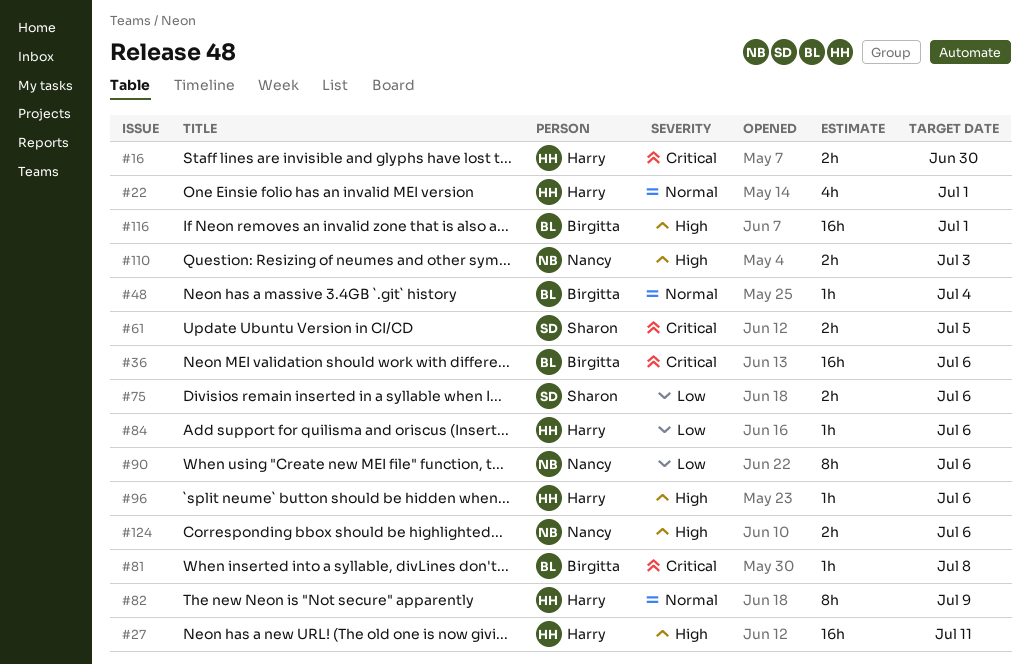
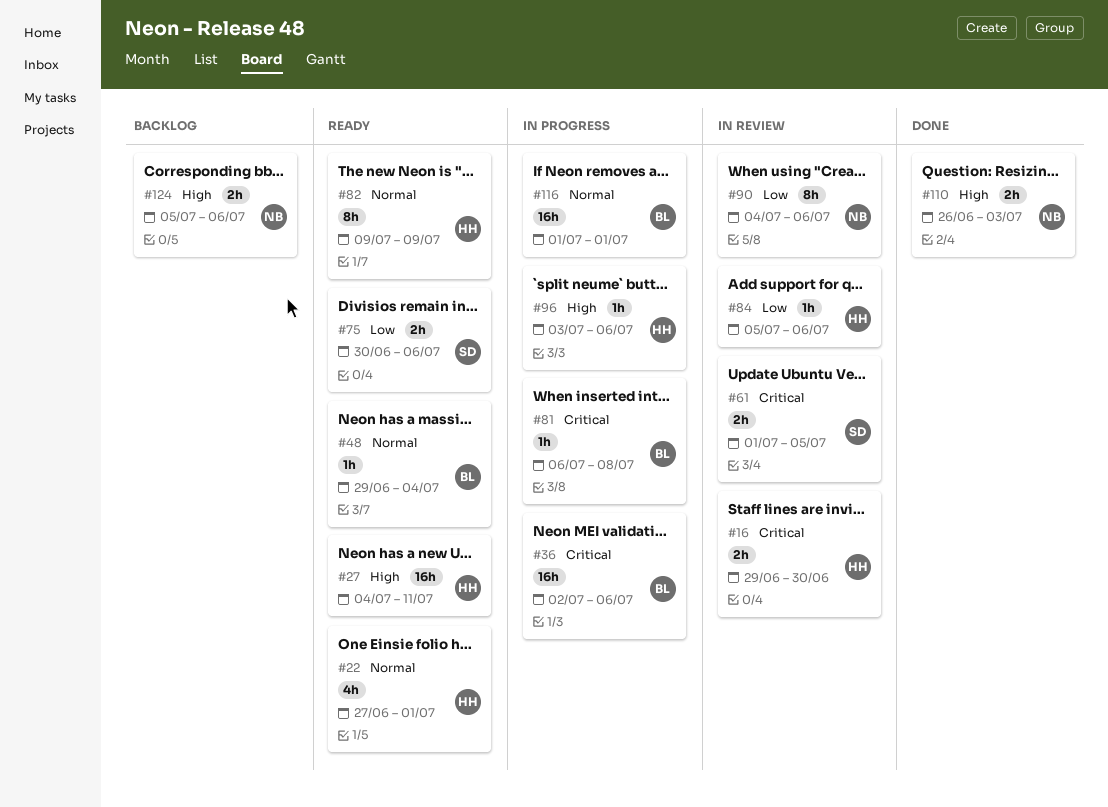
#116, priority: High -> Normal

